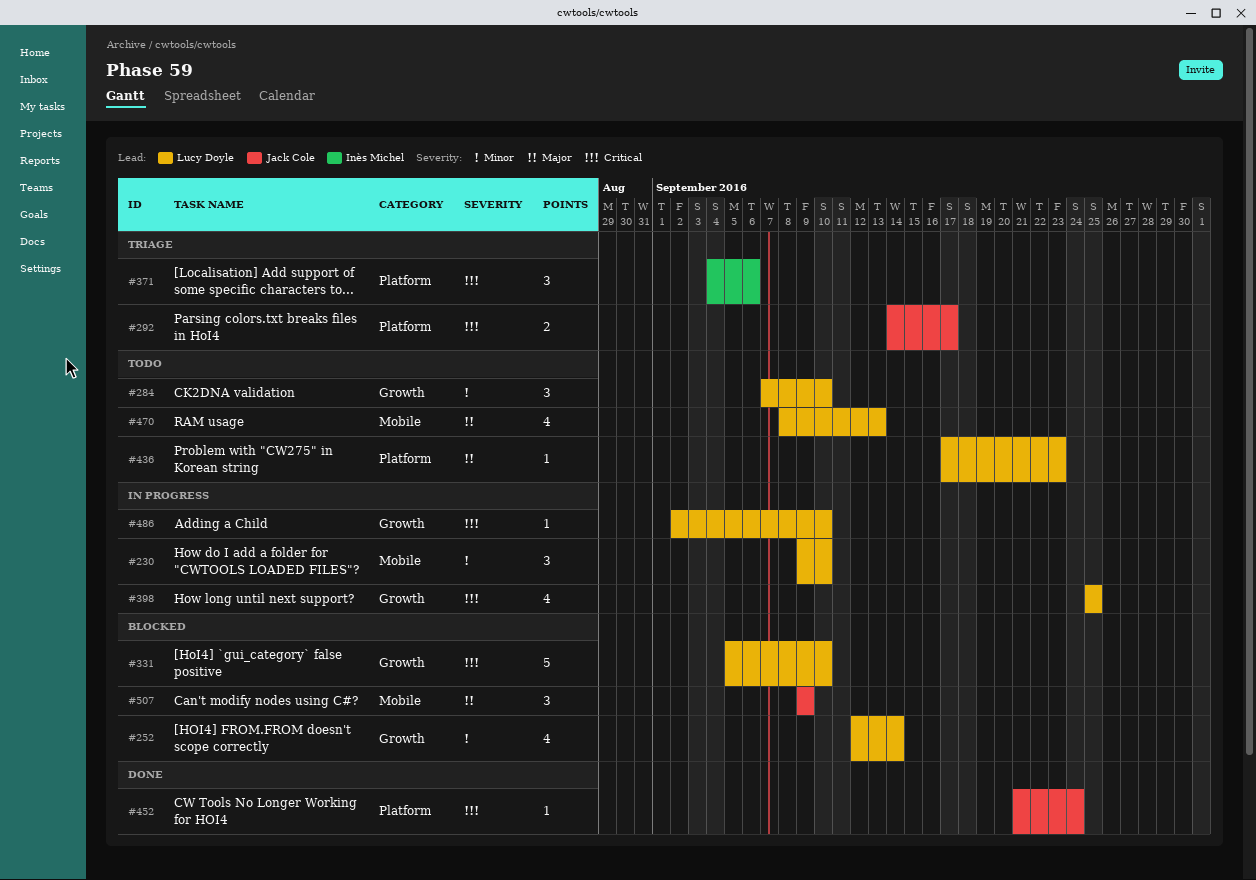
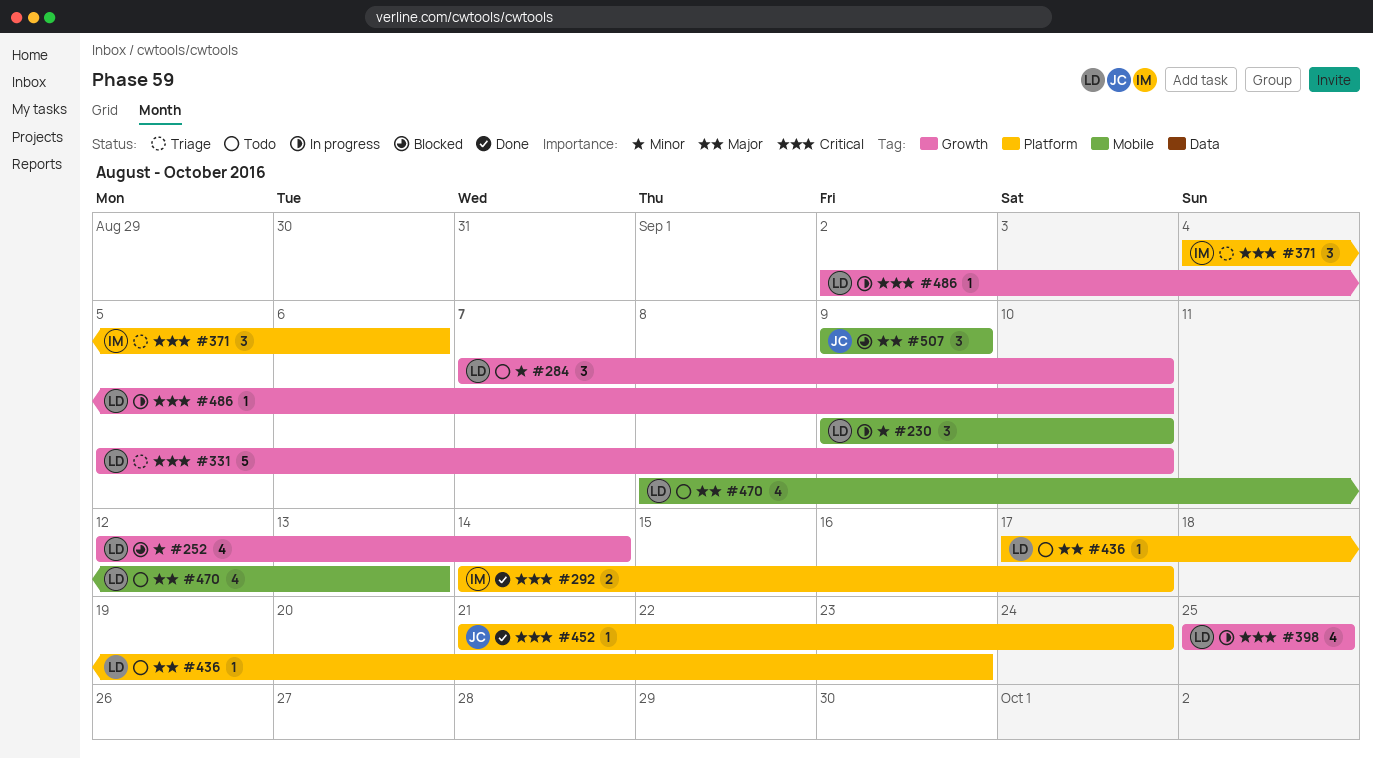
#292, status: Triage -> Done
#292, owner: Jack Cole -> Inès Michel
#331, status: Blocked -> Triage

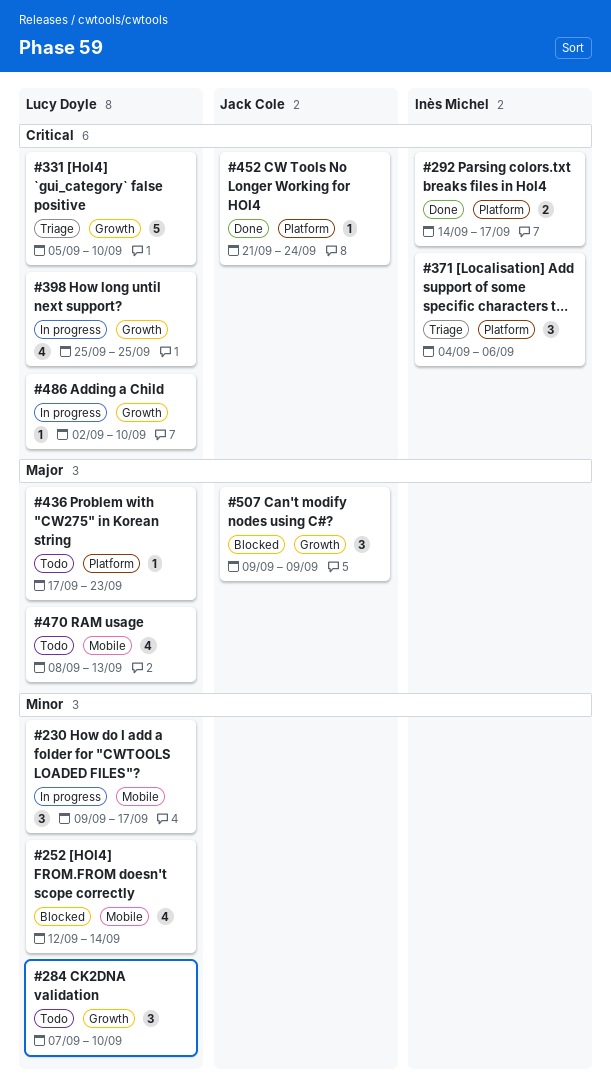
#230, due: Sep 10 -> Sep 17
#252, label: Growth -> Mobile
#507, label: Mobile -> Growth

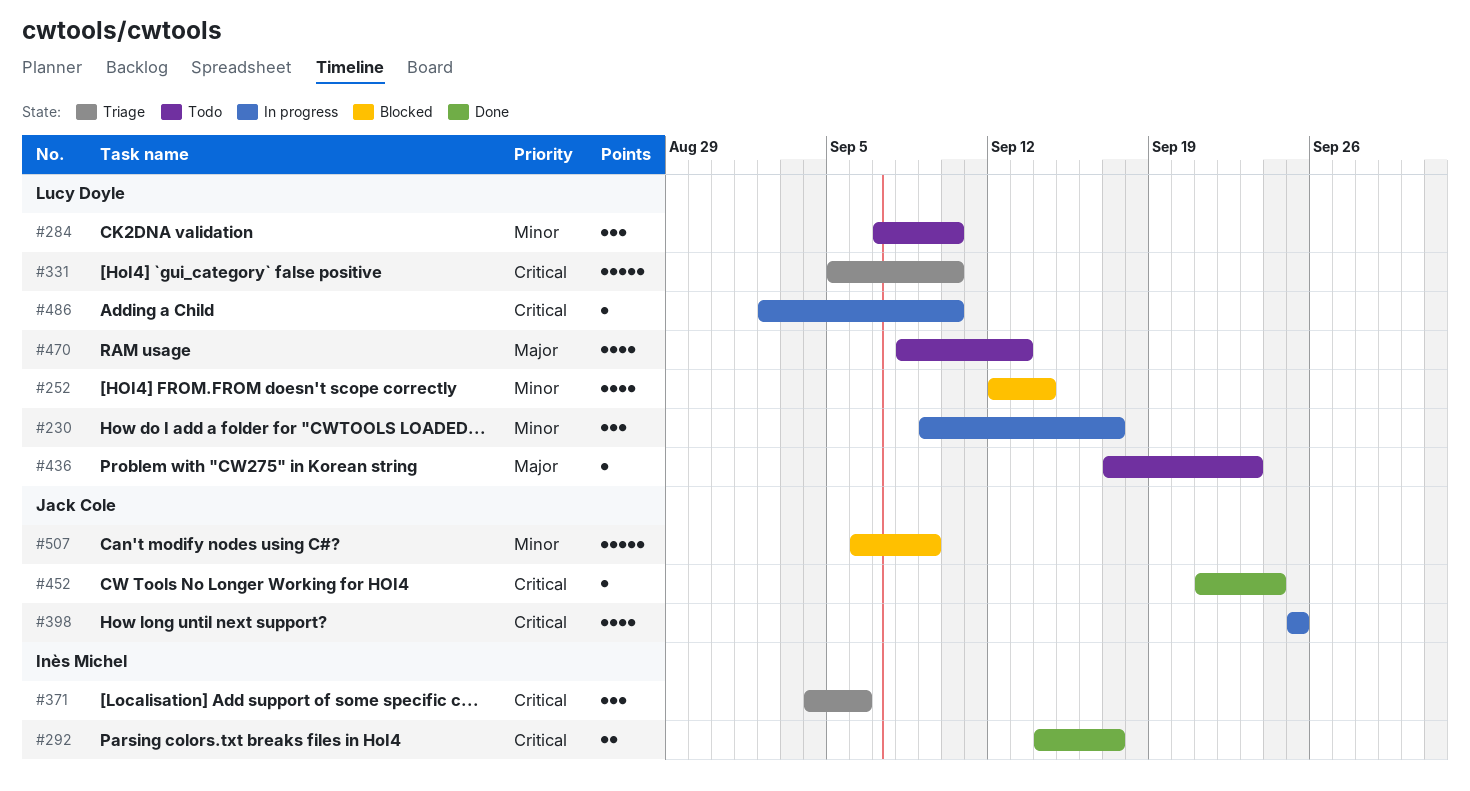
#398, owner: Lucy Doyle -> Jack Cole
#507, priority: Major -> Minor
#507, estimate: 3 -> 5
#507, start: Sep 9 -> Sep 6

